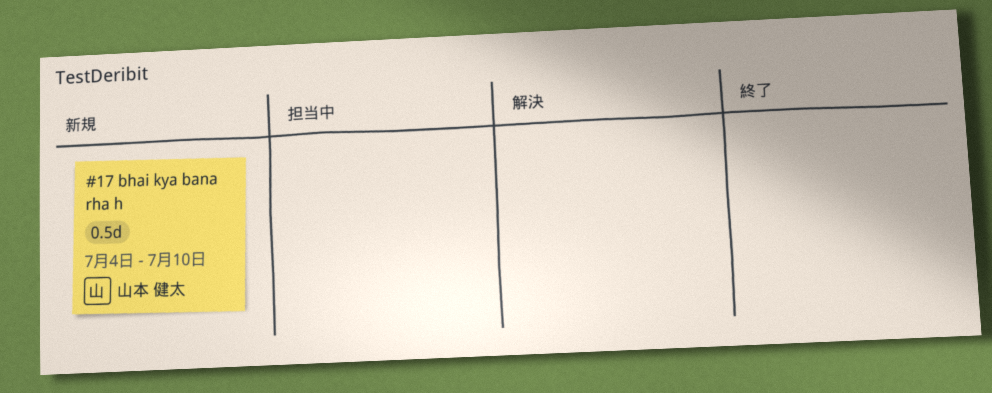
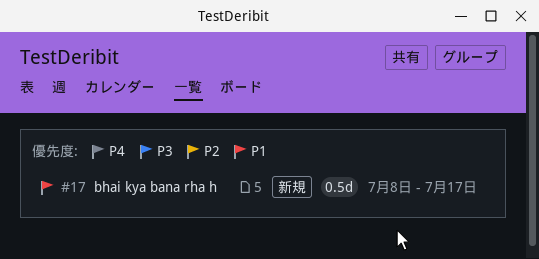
#17, start: Jul 4 -> Jul 8
#17, due: Jul 10 -> Jul 17

